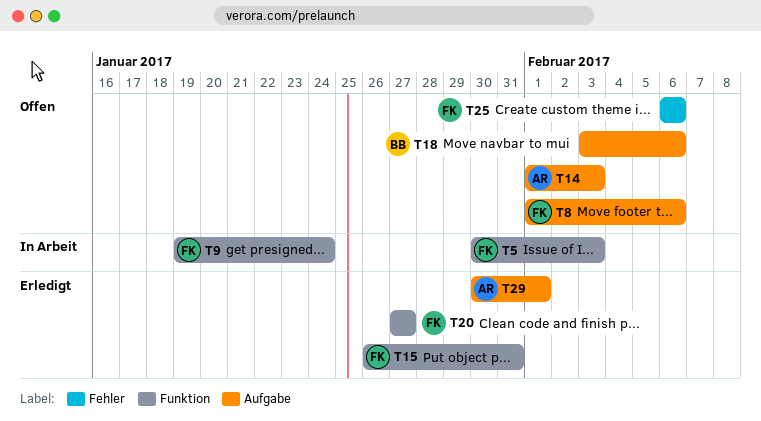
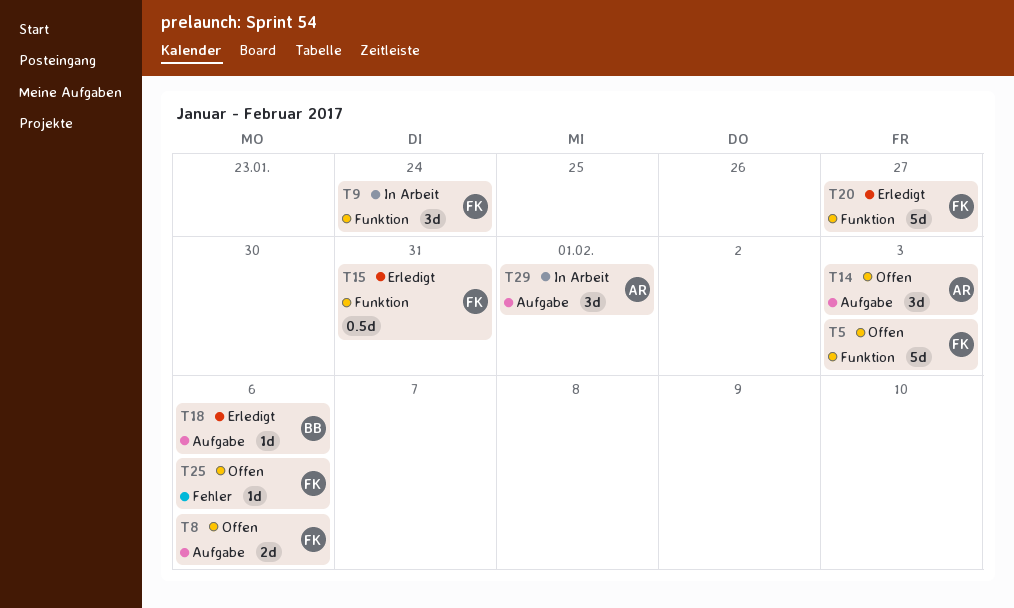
T5, status: In Arbeit -> Offen
T18, status: Offen -> Erledigt
T29, status: Erledigt -> In Arbeit

